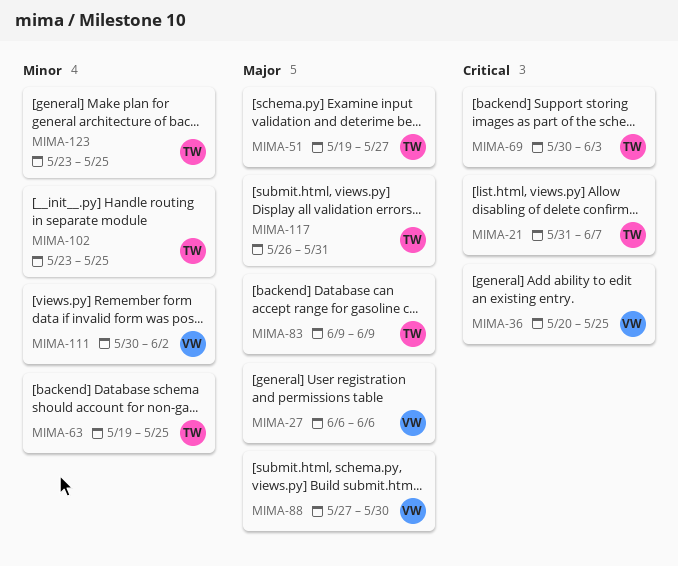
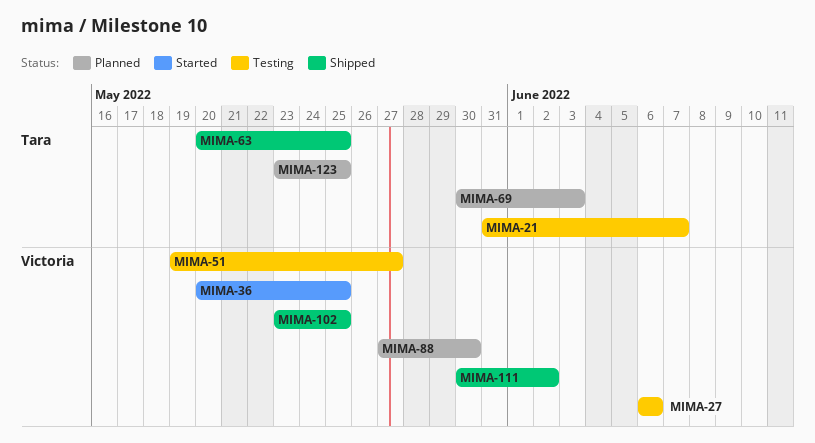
MIMA-51, owner: Tara -> Victoria
MIMA-63, start: May 19 -> May 20
MIMA-83: present -> none
MIMA-102, owner: Tara -> Victoria
MIMA-117: present -> none

